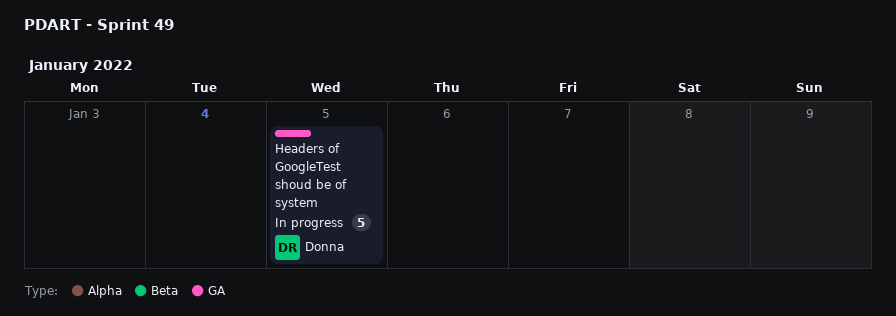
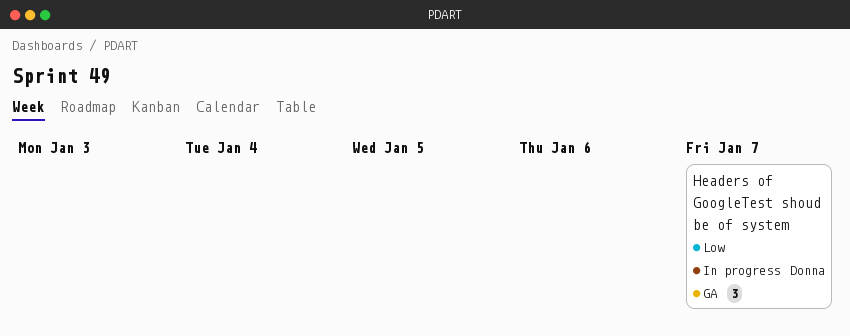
Headers of GoogleTest shoud be of system, estimate: 5 -> 3
Headers of GoogleTest shoud be of system, due: Jan 5 -> Jan 7

